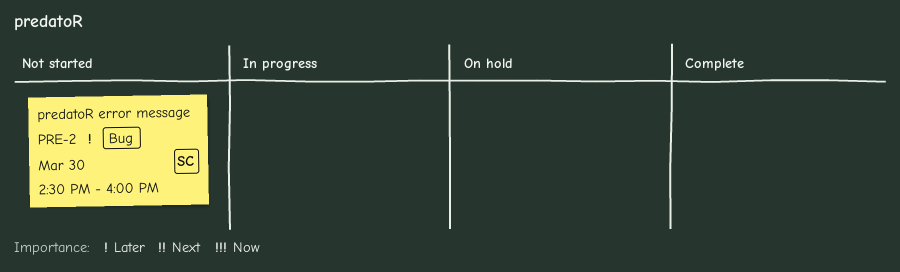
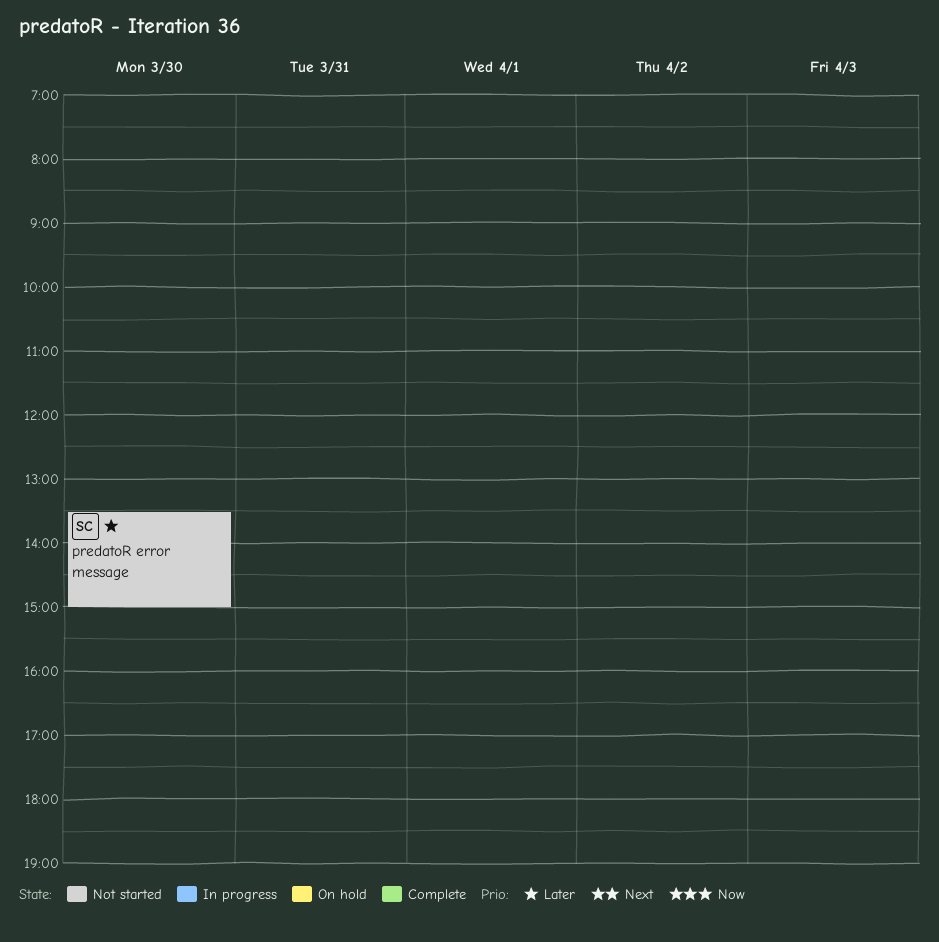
predatoR error message, begins: 14:30 -> 13:30
predatoR error message, ends: 16:00 -> 15:00

